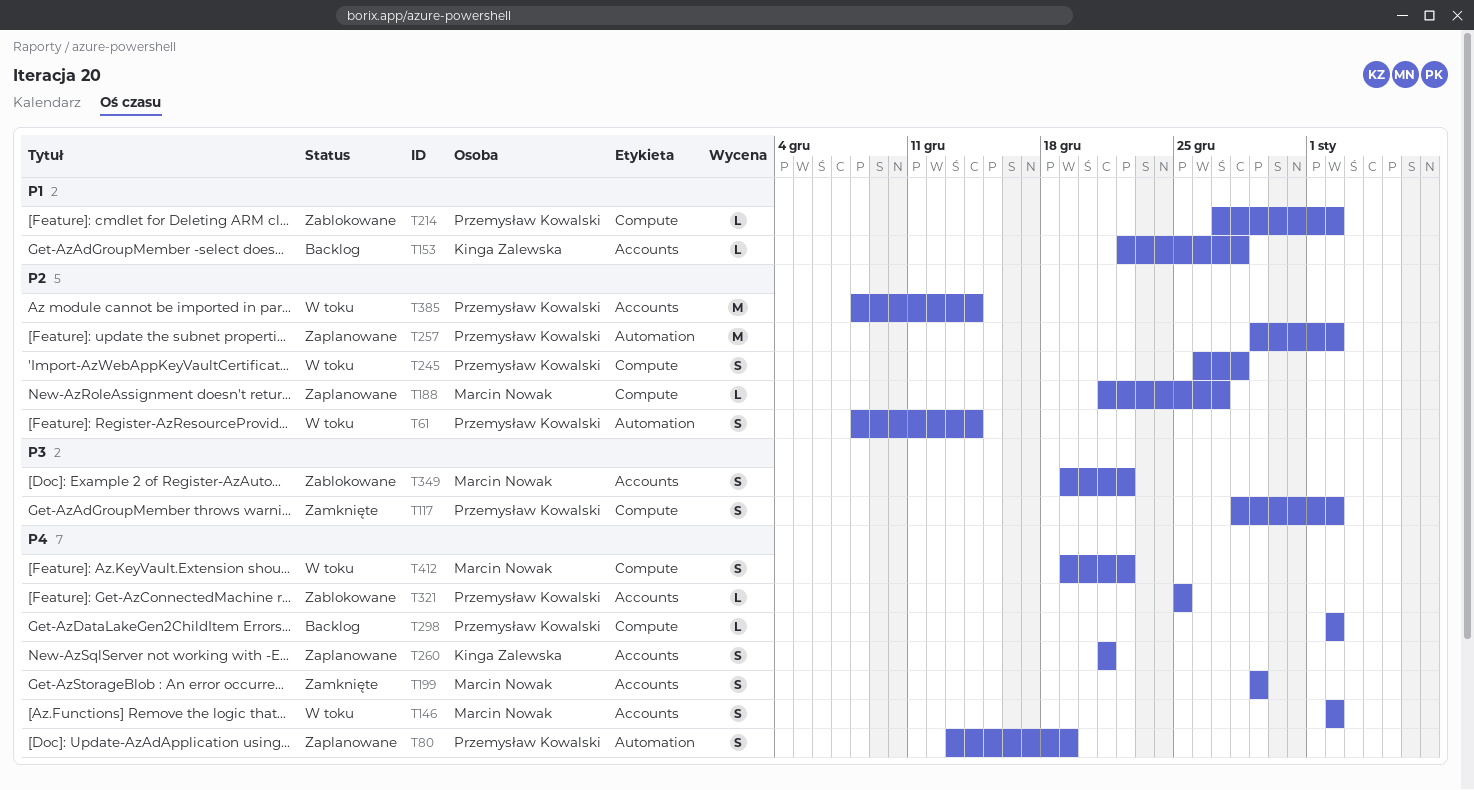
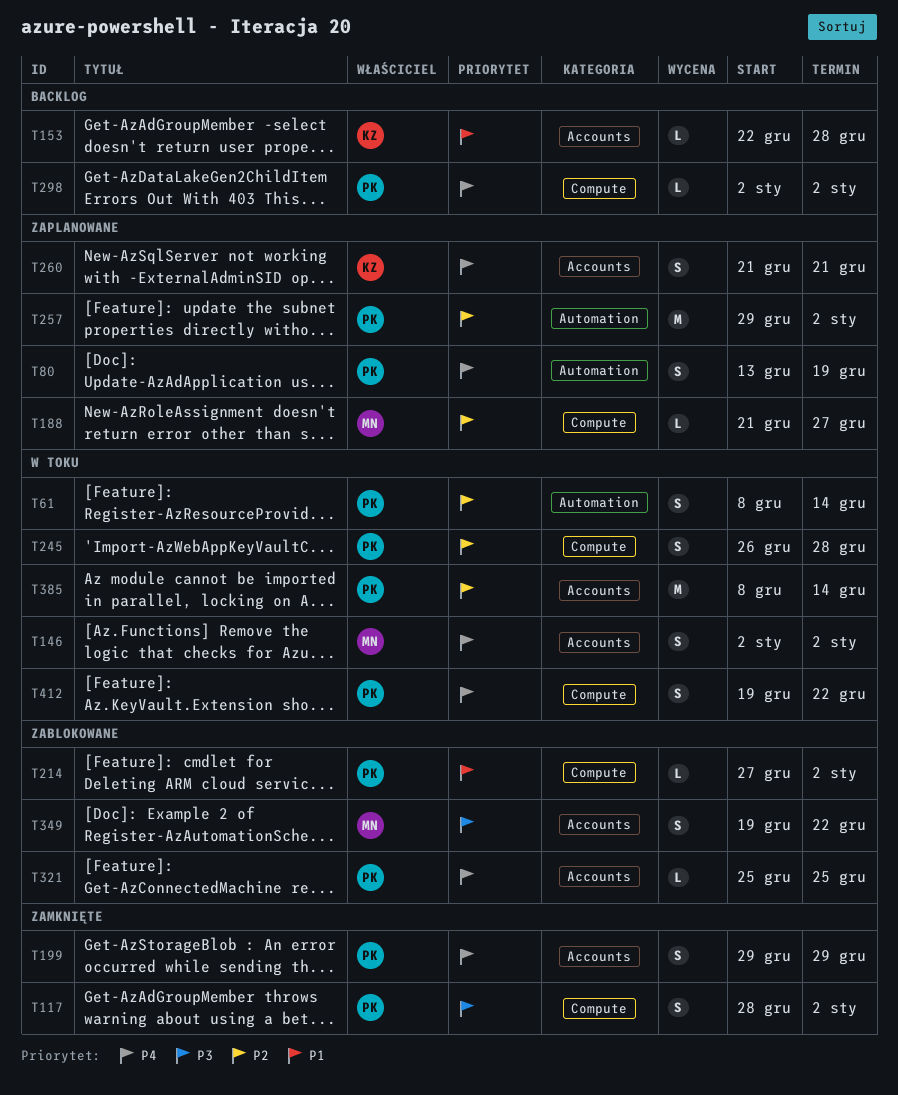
T199, owner: Marcin Nowak -> Przemysław Kowalski
T412, owner: Marcin Nowak -> Przemysław Kowalski

